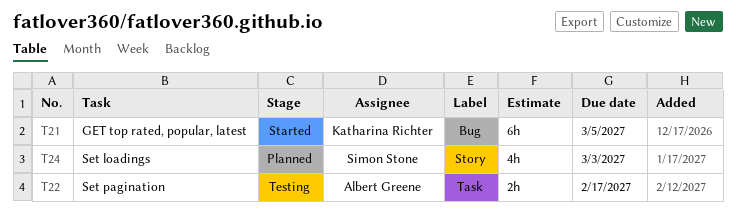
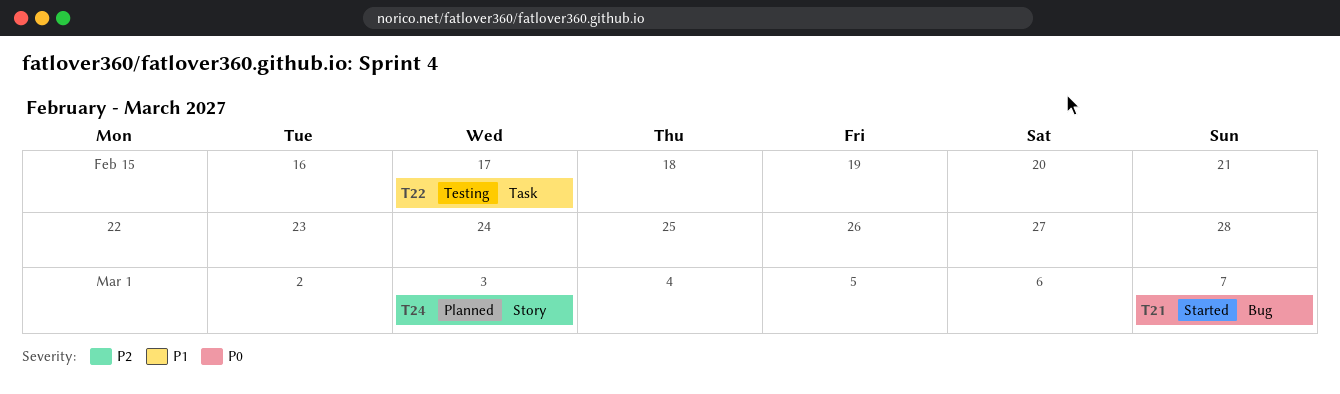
T21, due: Mar 5 -> Mar 7

